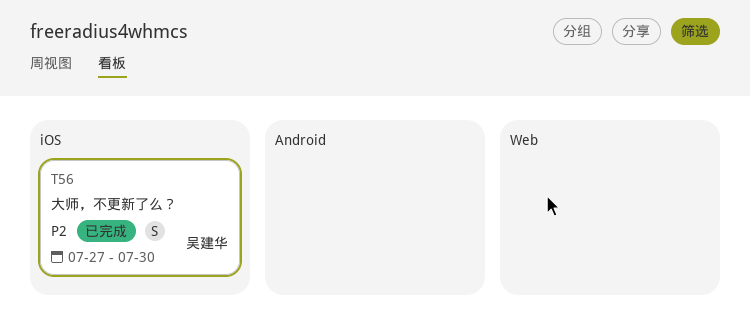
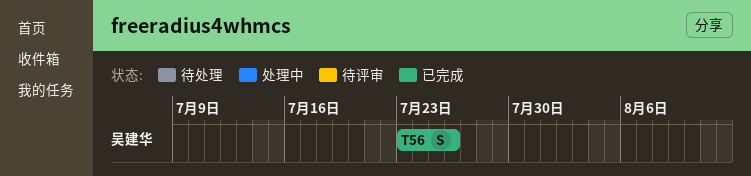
T56, start: Jul 27 -> Jul 23
T56, due: Jul 30 -> Jul 26

